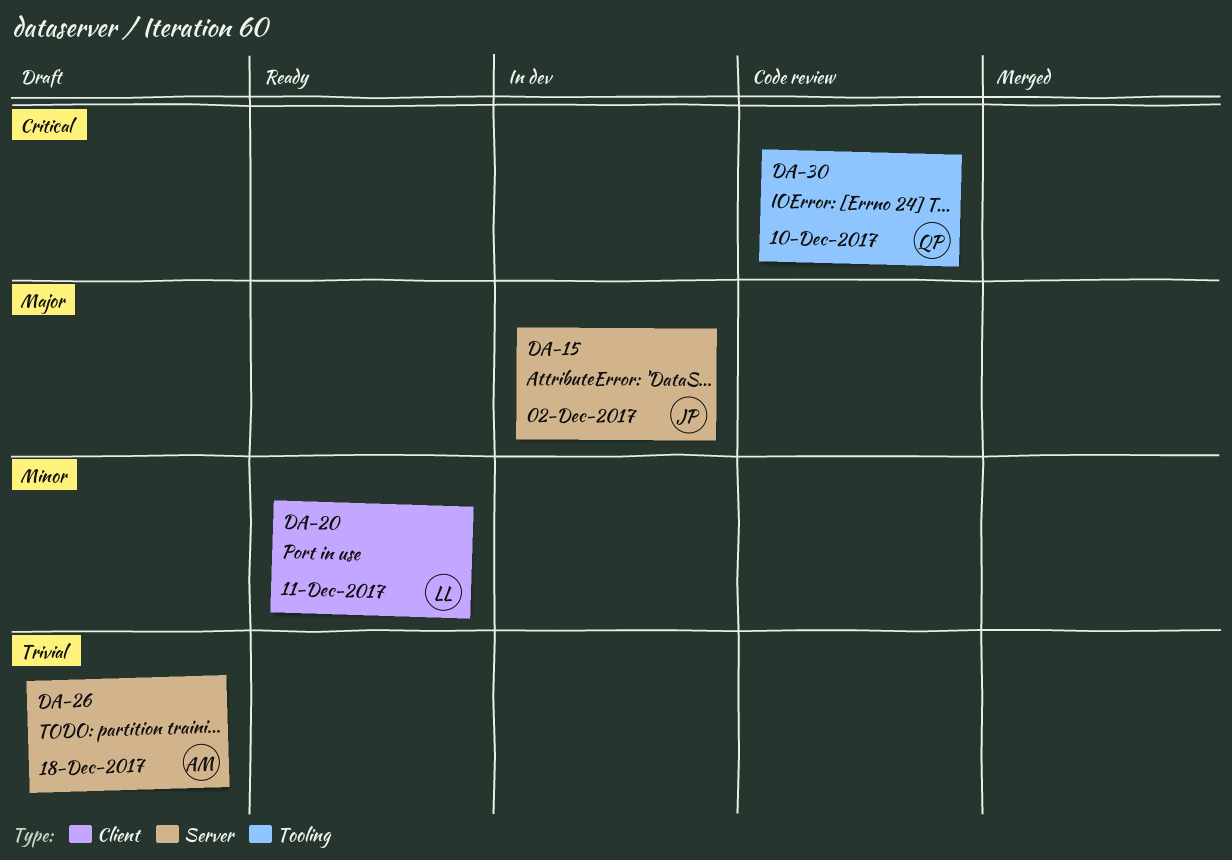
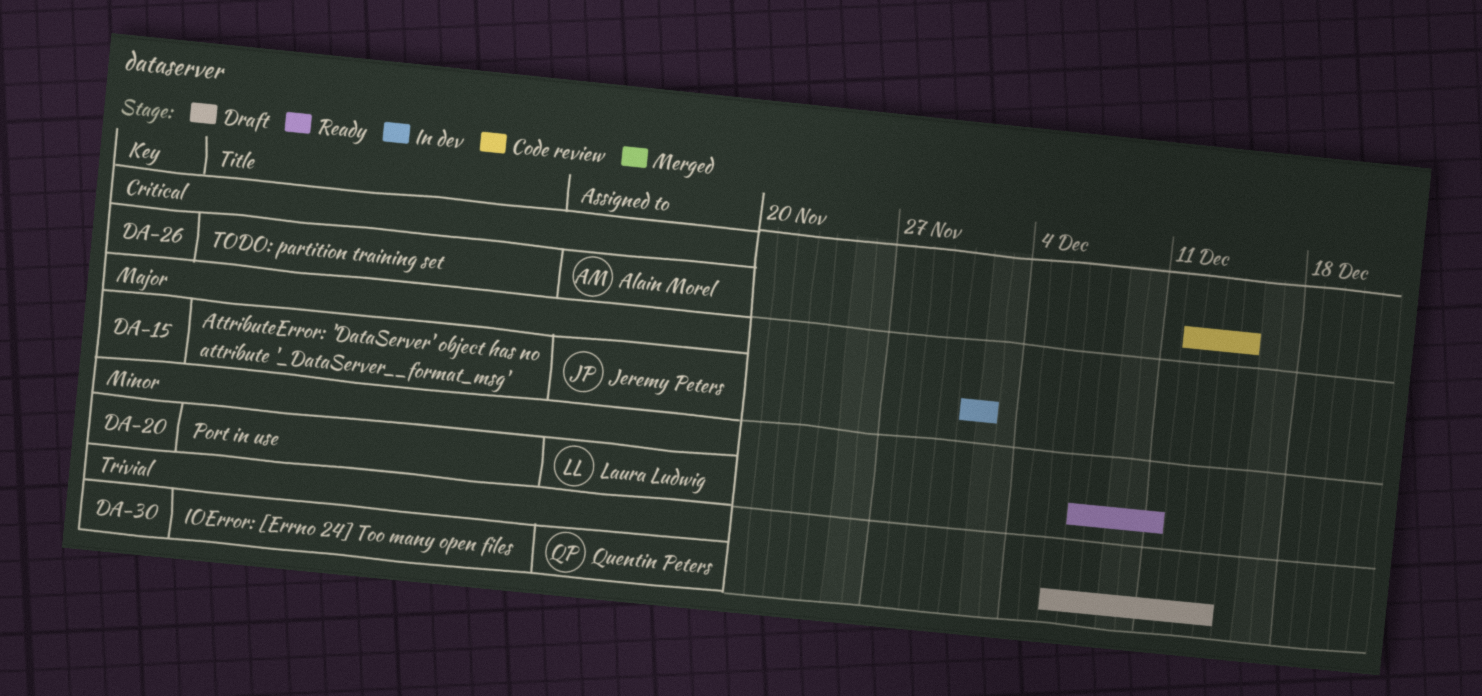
DA-26, status: Draft -> Code review
DA-26, priority: Trivial -> Critical
DA-26, due: Dec 18 -> Dec 15
DA-30, status: Code review -> Draft
DA-30, priority: Critical -> Trivial
DA-30, due: Dec 10 -> Dec 14

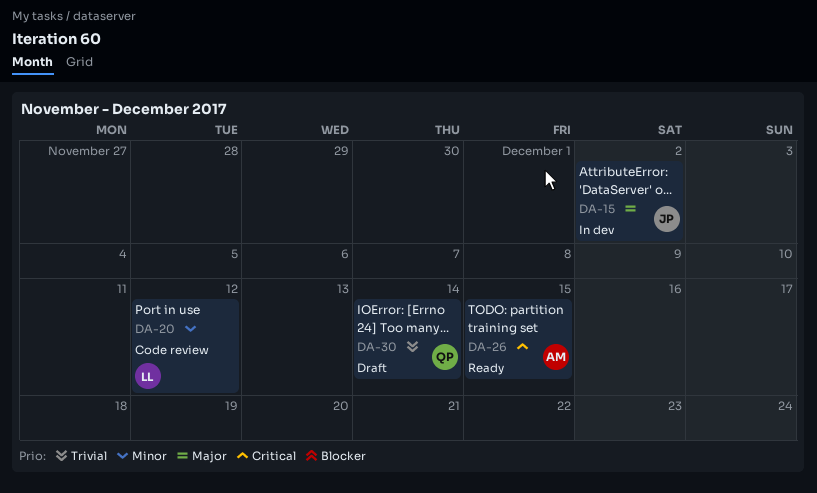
DA-20, status: Ready -> Code review
DA-20, due: Dec 11 -> Dec 12
DA-26, status: Code review -> Ready

